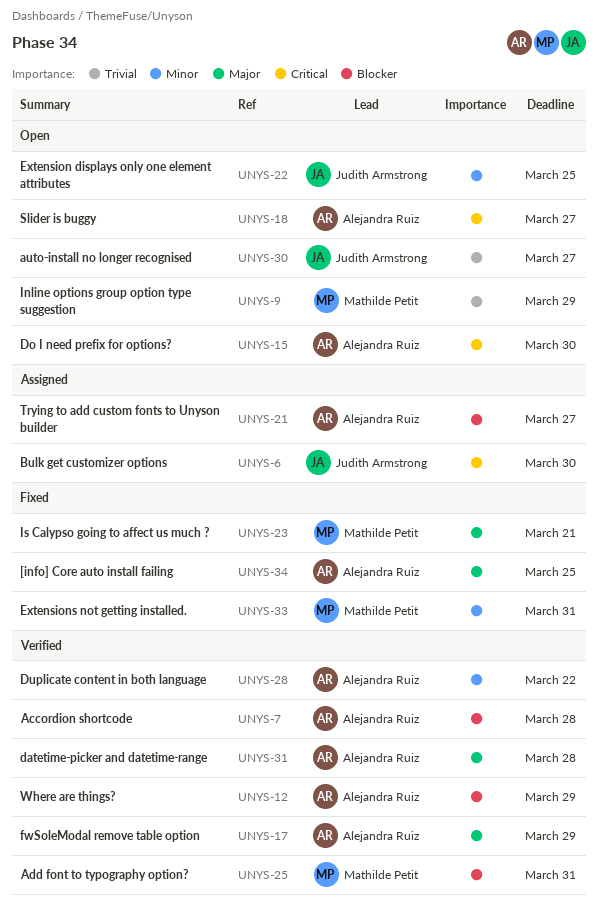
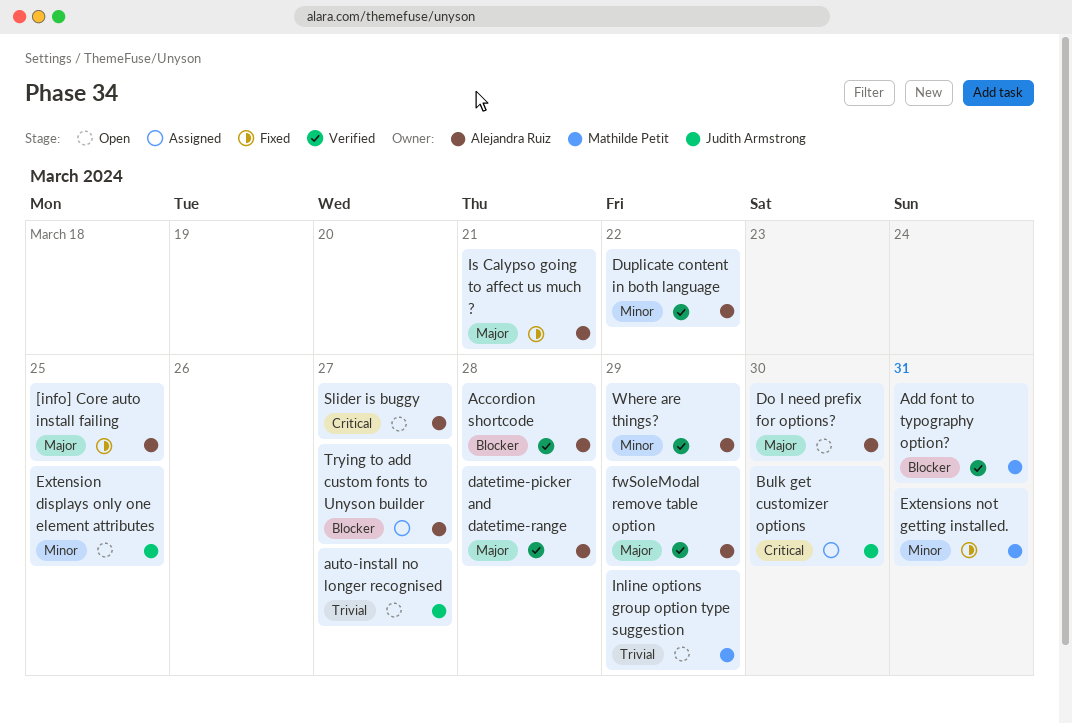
Do I need prefix for options?, priority: Critical -> Major
Is Calypso going to affect us much ?, owner: Mathilde Petit -> Alejandra Ruiz
Where are things?, priority: Blocker -> Minor

